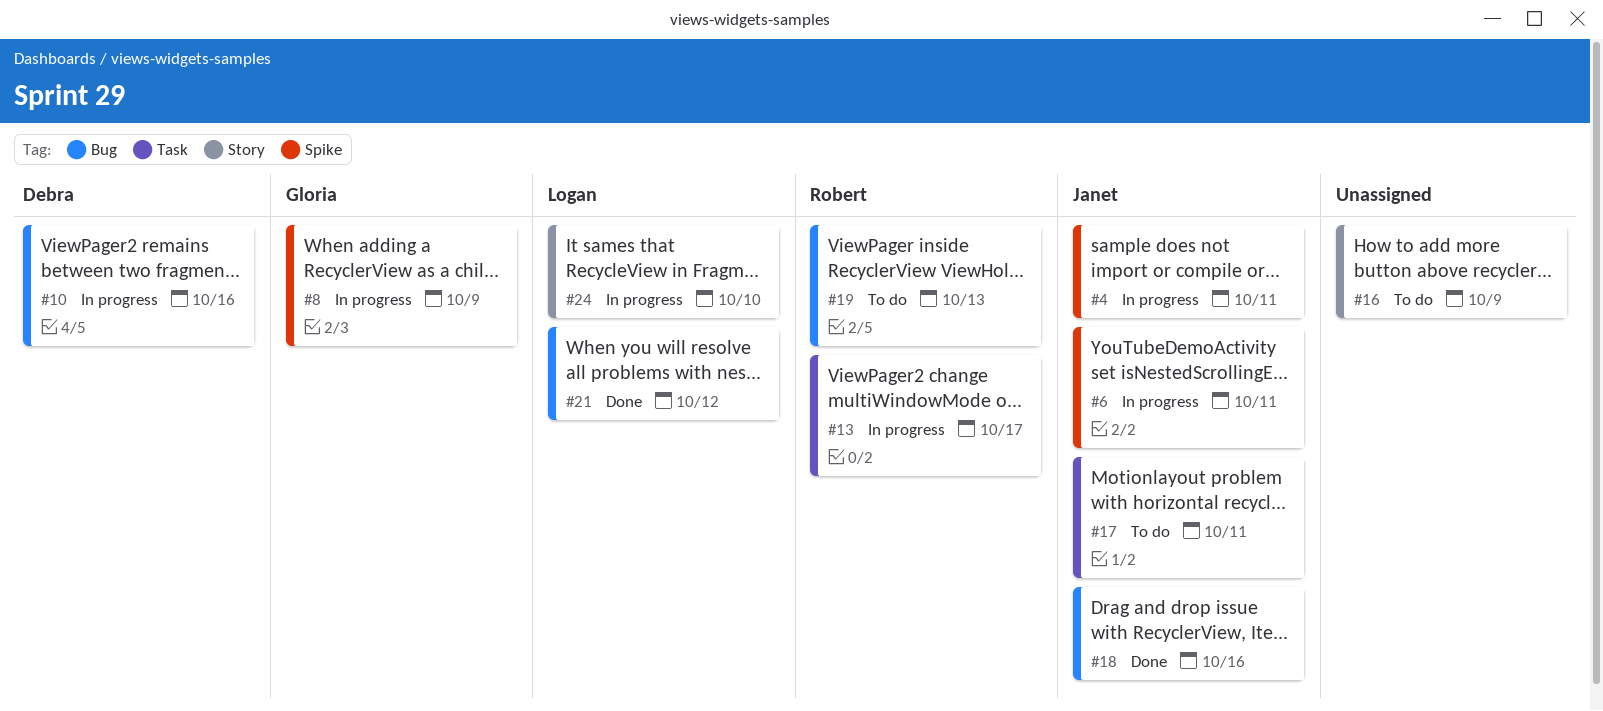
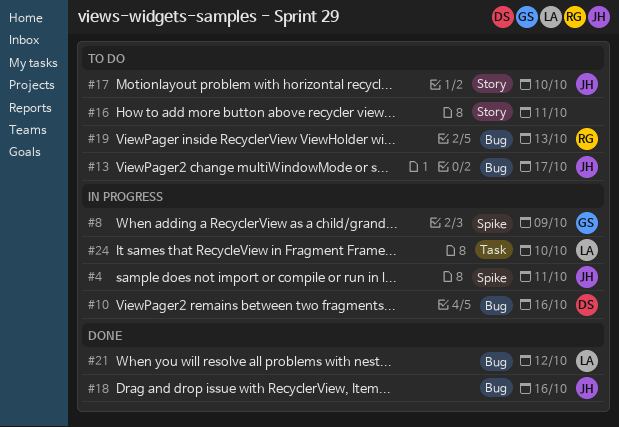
#6: present -> none
#13, status: In progress -> To do
#13, owner: Robert -> Janet
#13, label: Task -> Bug
#16, due: Oct 9 -> Oct 11
#17, label: Task -> Story
#17, due: Oct 11 -> Oct 10
#24, label: Story -> Task

